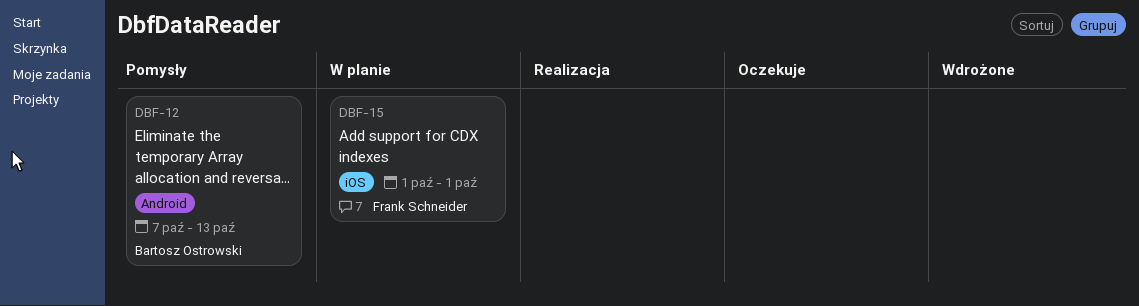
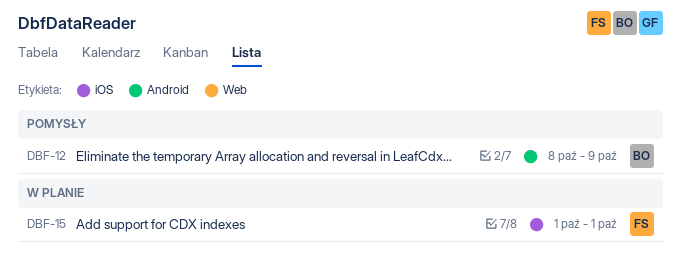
DBF-12, start: Oct 7 -> Oct 8
DBF-12, due: Oct 13 -> Oct 9

